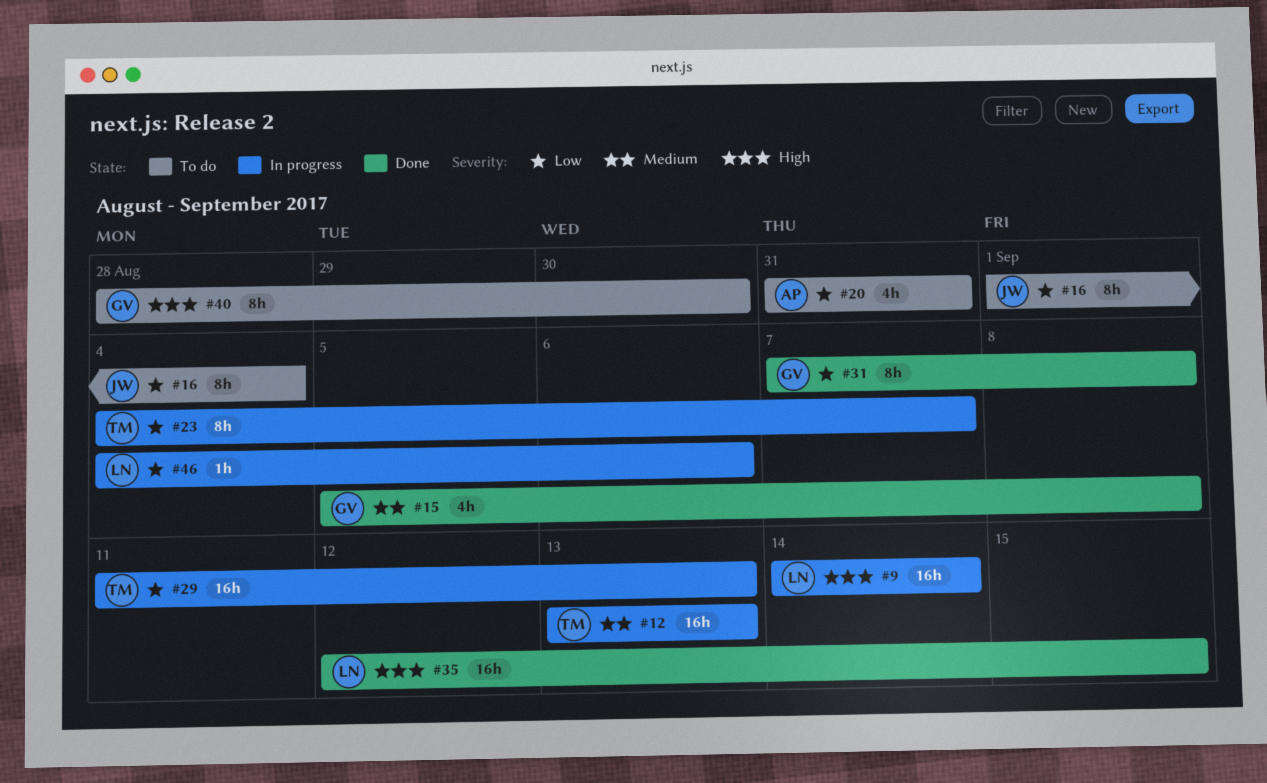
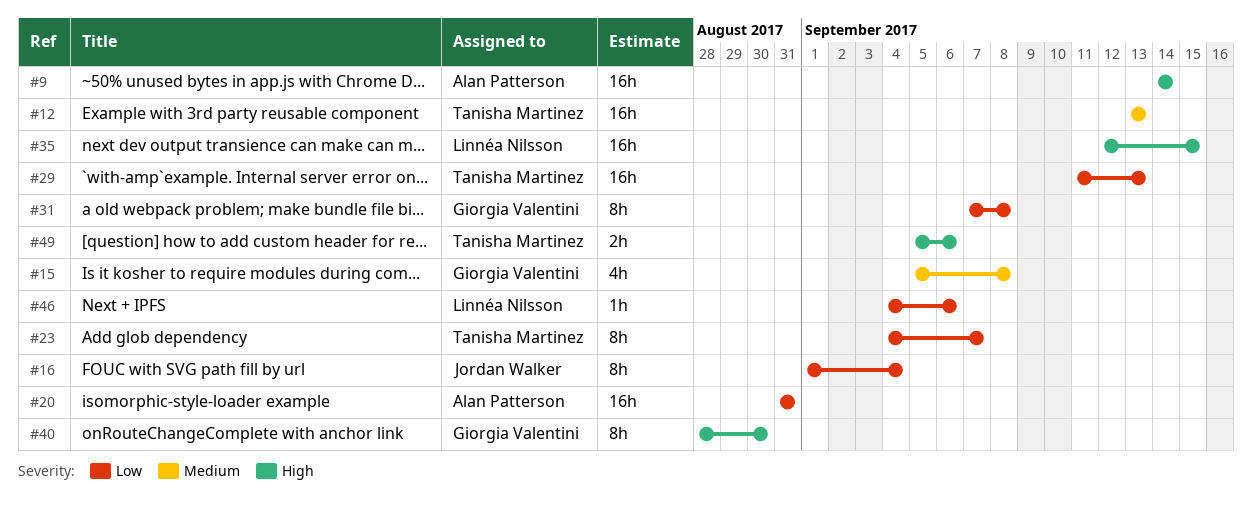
#9, owner: Linnéa Nilsson -> Alan Patterson
#20, estimate: 4h -> 16h
#49: none -> present

